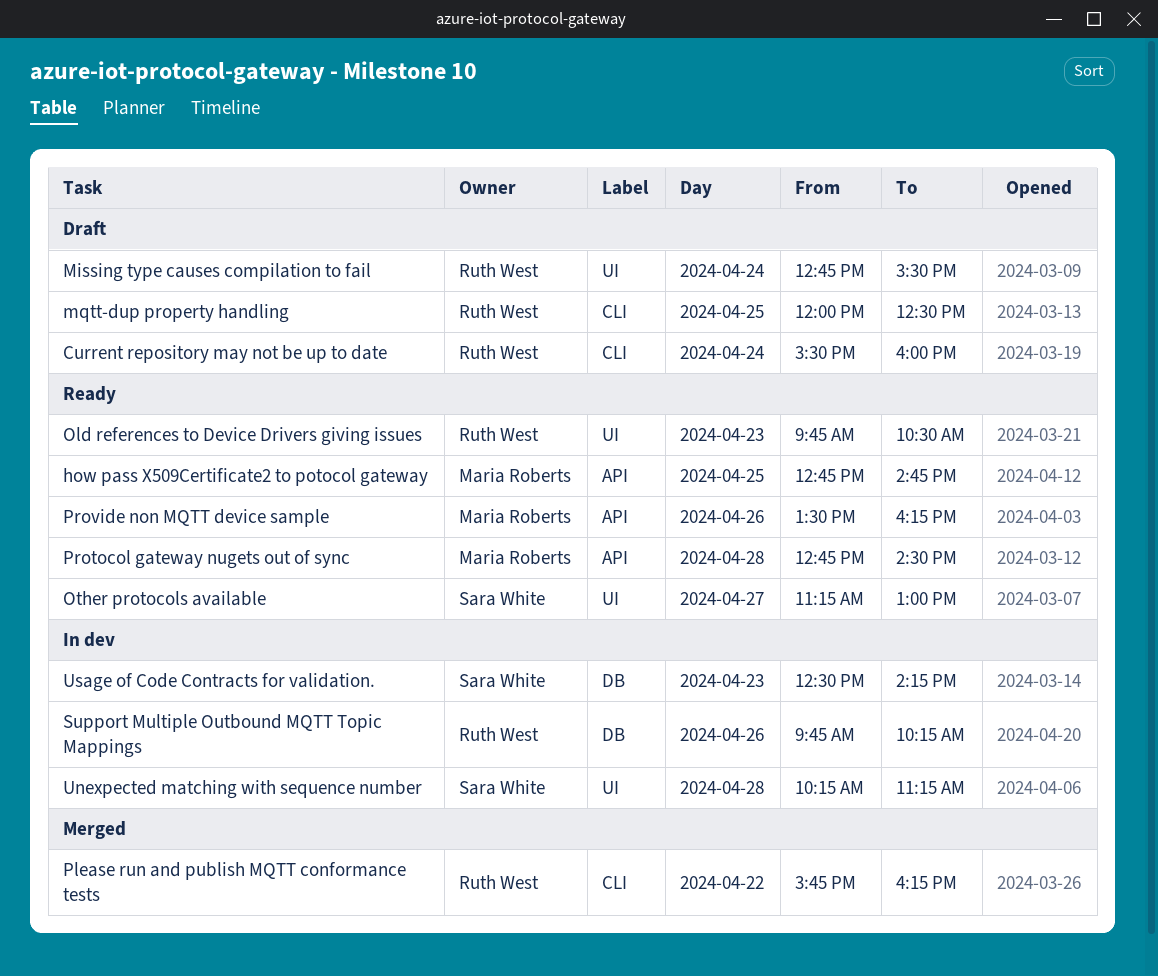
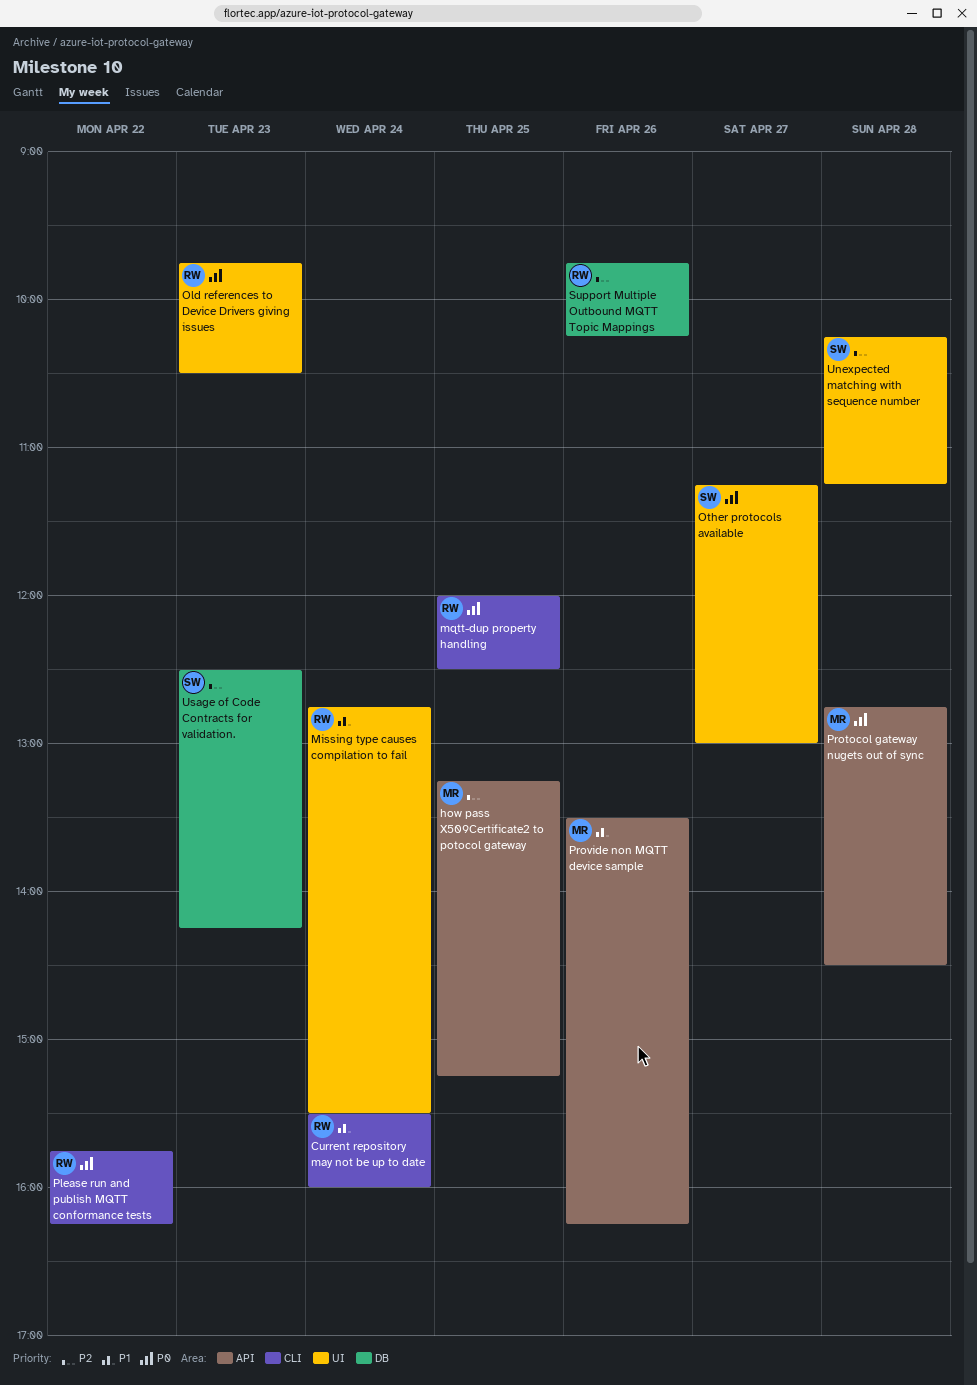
how pass X509Certificate2 to potocol gateway, begins: 12:45 -> 13:15
how pass X509Certificate2 to potocol gateway, ends: 14:45 -> 15:15

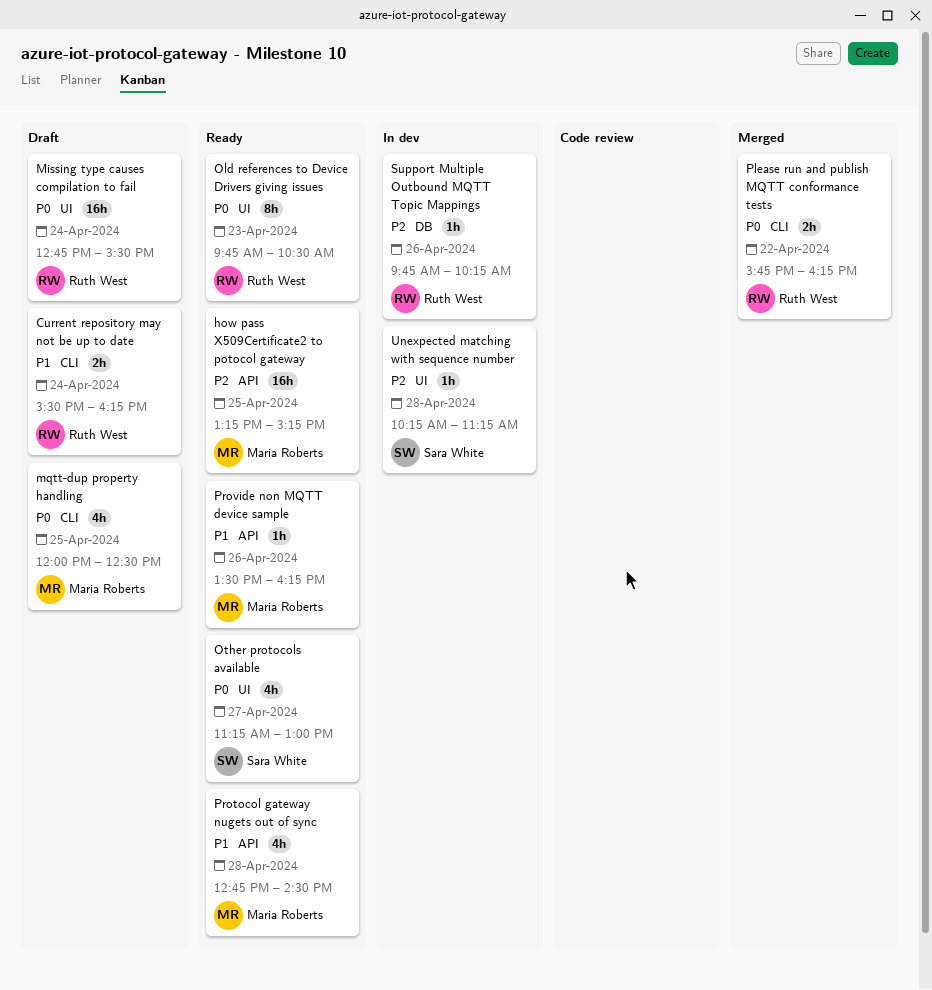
Current repository may not be up to date, ends: 16:00 -> 16:15
Missing type causes compilation to fail, priority: P1 -> P0
mqtt-dup property handling, owner: Ruth West -> Maria Roberts
Protocol gateway nugets out of sync, priority: P0 -> P1
Usage of Code Contracts for validation.: present -> none

